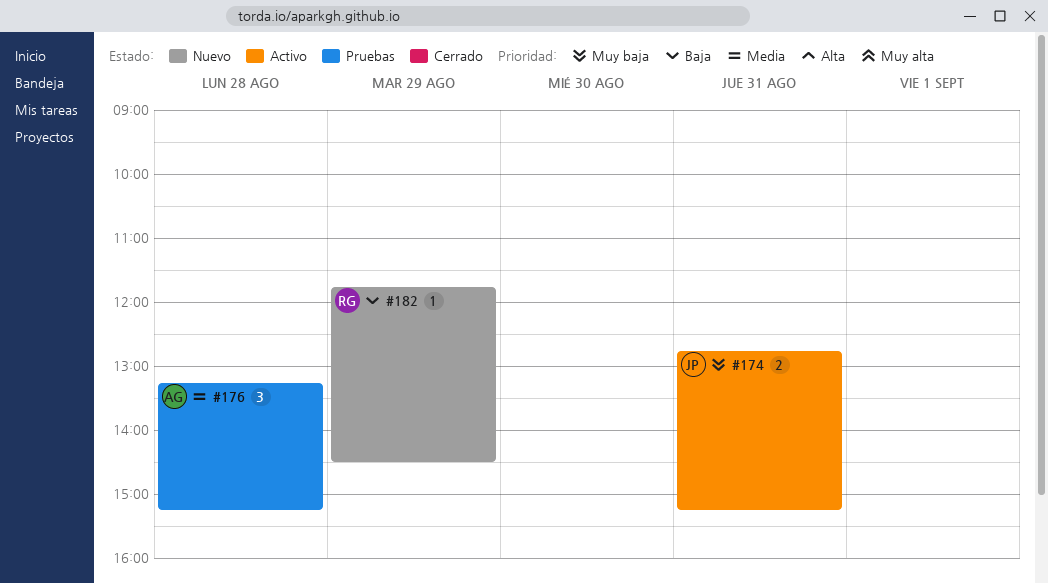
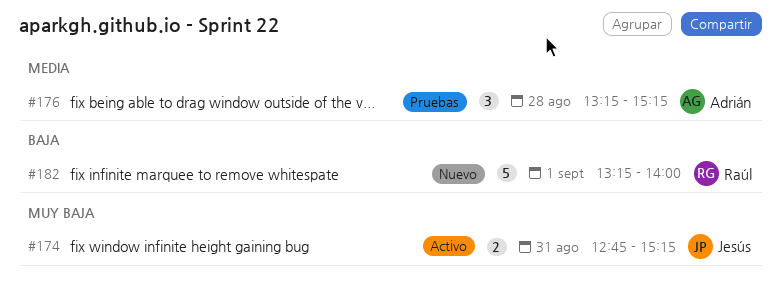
#182, estimate: 1 -> 5
#182, day: Aug 29 -> Sep 1
#182, begins: 11:45 -> 13:15
#182, ends: 14:30 -> 14:00

